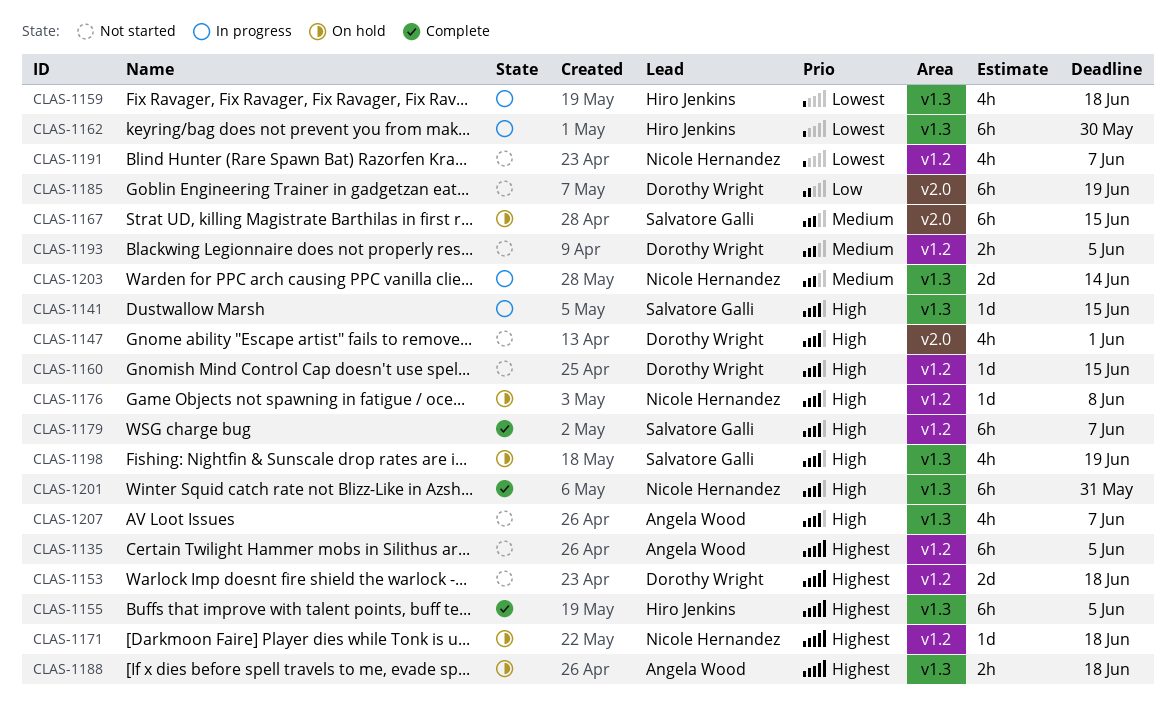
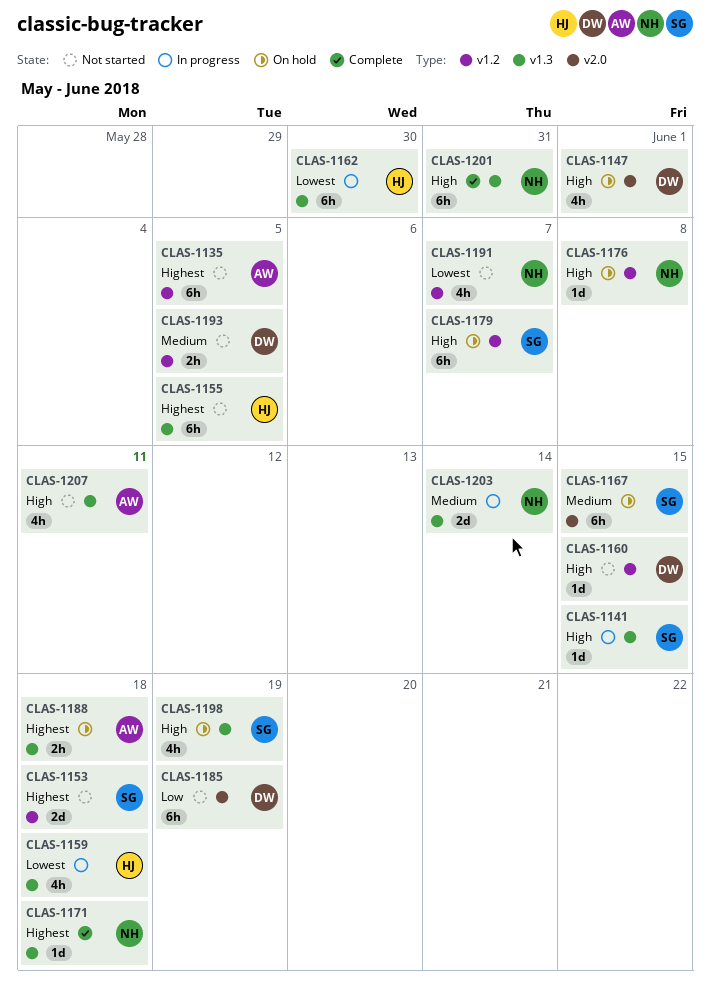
CLAS-1147, status: Not started -> On hold
CLAS-1153, owner: Dorothy Wright -> Salvatore Galli
CLAS-1155, status: Complete -> Not started
CLAS-1171, status: On hold -> Complete
CLAS-1171, label: v1.2 -> v1.3
CLAS-1179, status: Complete -> On hold
CLAS-1207, due: Jun 7 -> Jun 11

